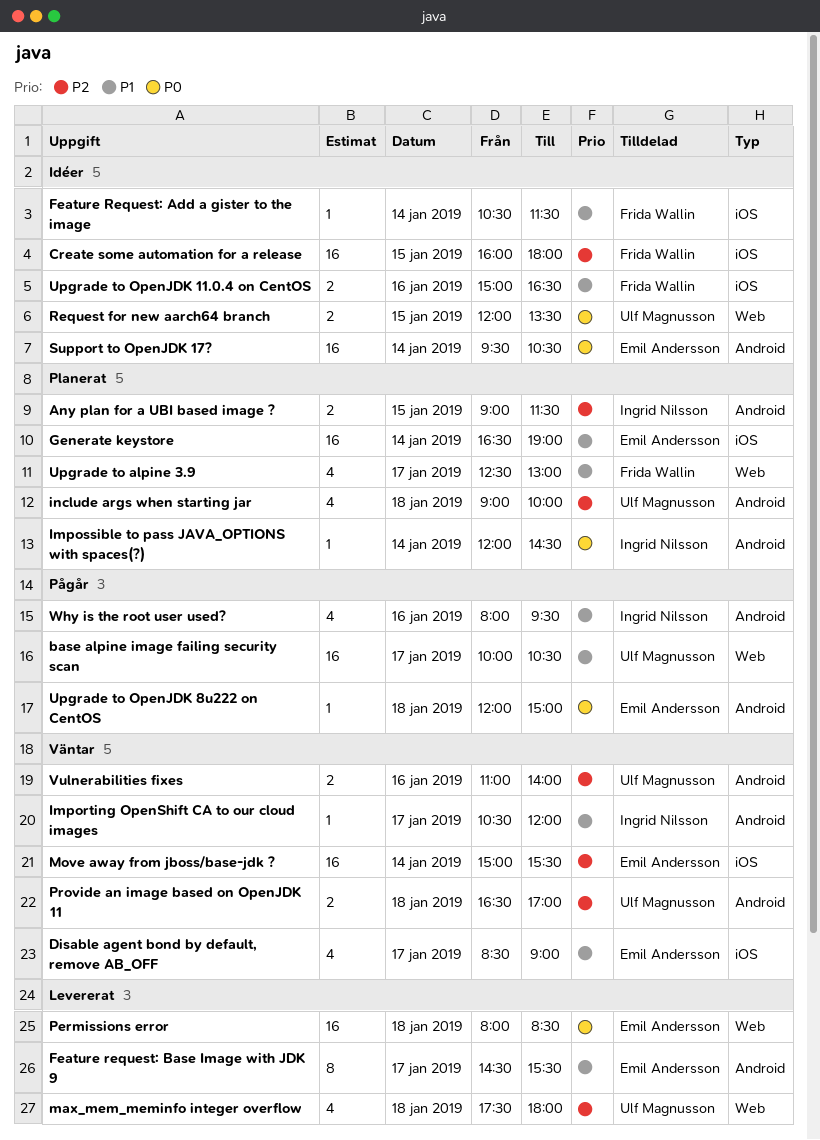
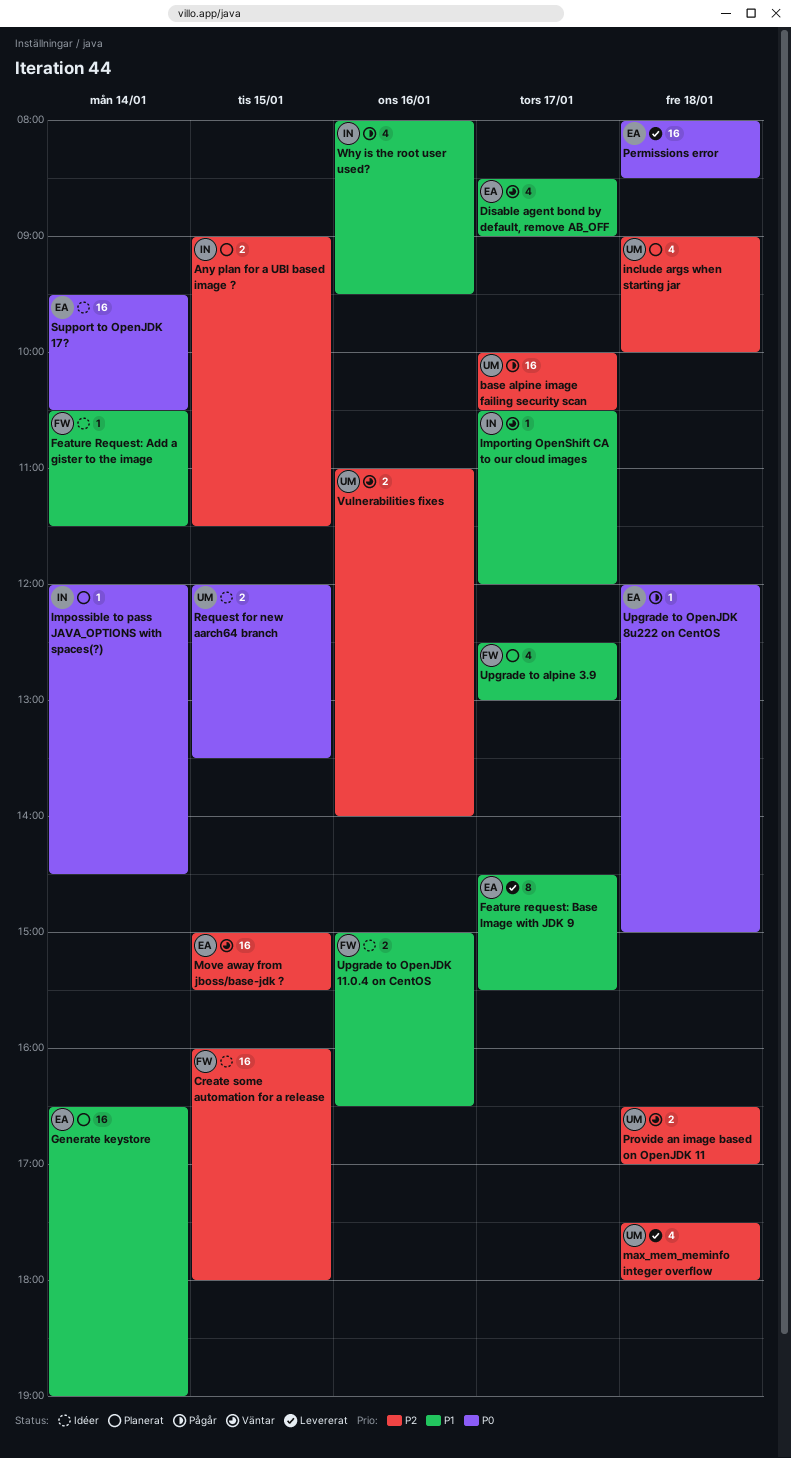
base alpine image failing security scan, priority: P1 -> P2
Move away from jboss/base-jdk ?, day: Jan 14 -> Jan 15

